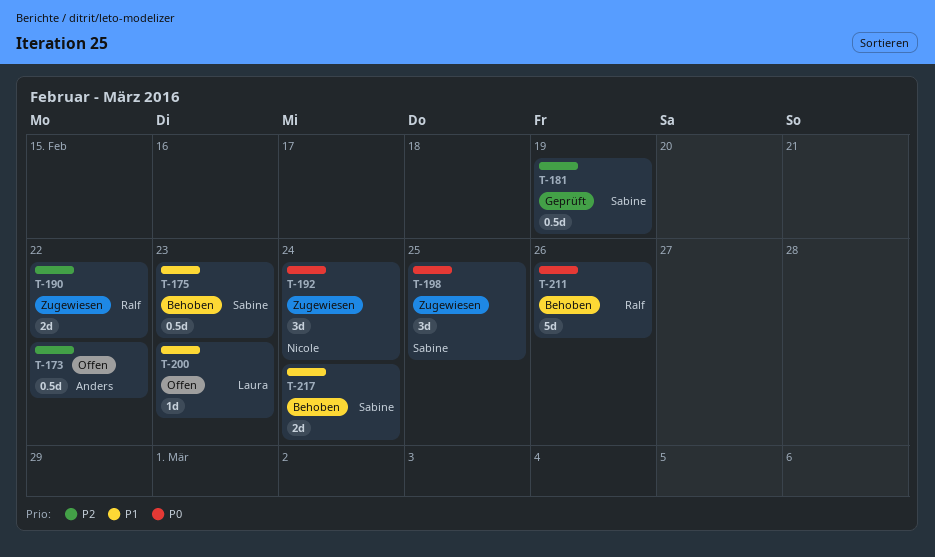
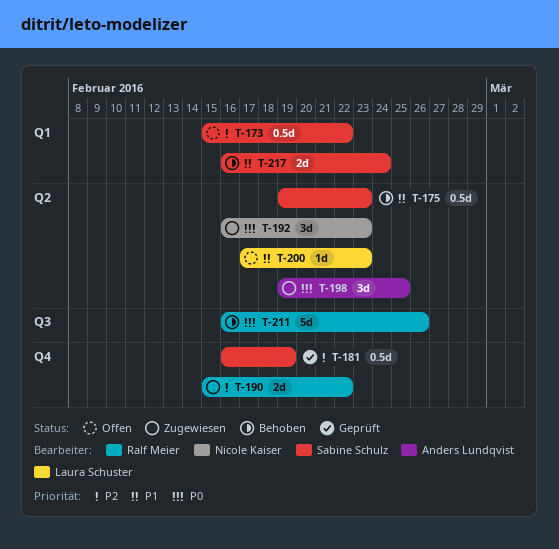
T-173, owner: Anders Lundqvist -> Sabine Schulz
T-192, due: Feb 24 -> Feb 23
T-198, owner: Sabine Schulz -> Anders Lundqvist

